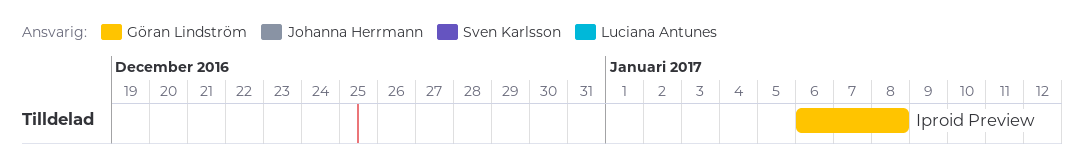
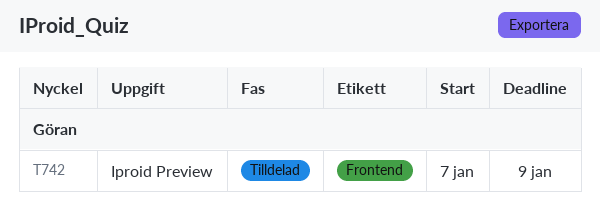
Iproid Preview, start: Jan 6 -> Jan 7
Iproid Preview, due: Jan 8 -> Jan 9

